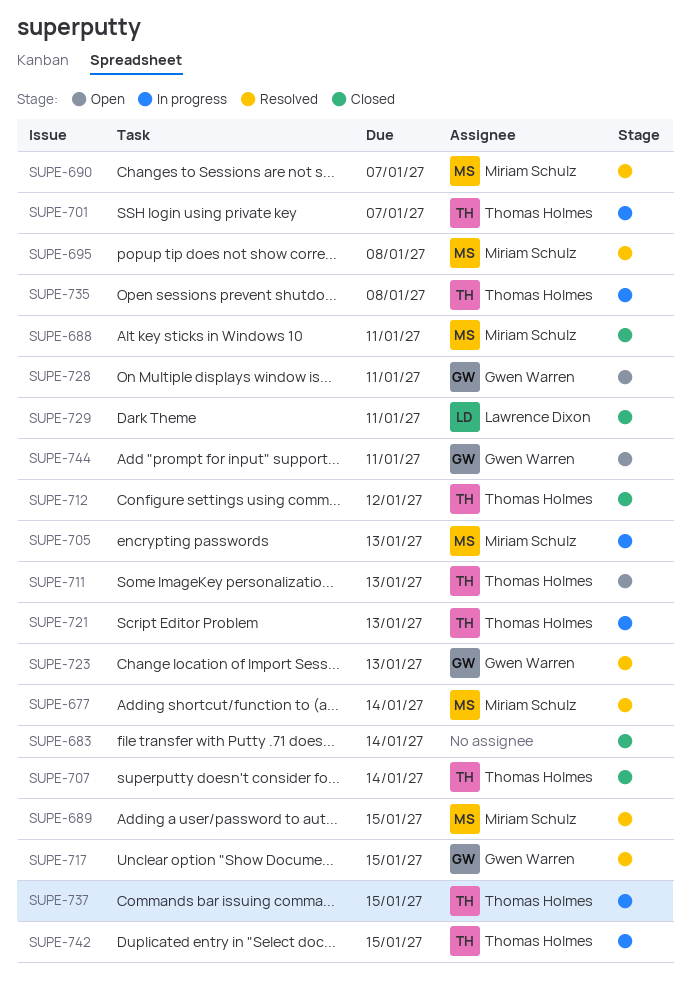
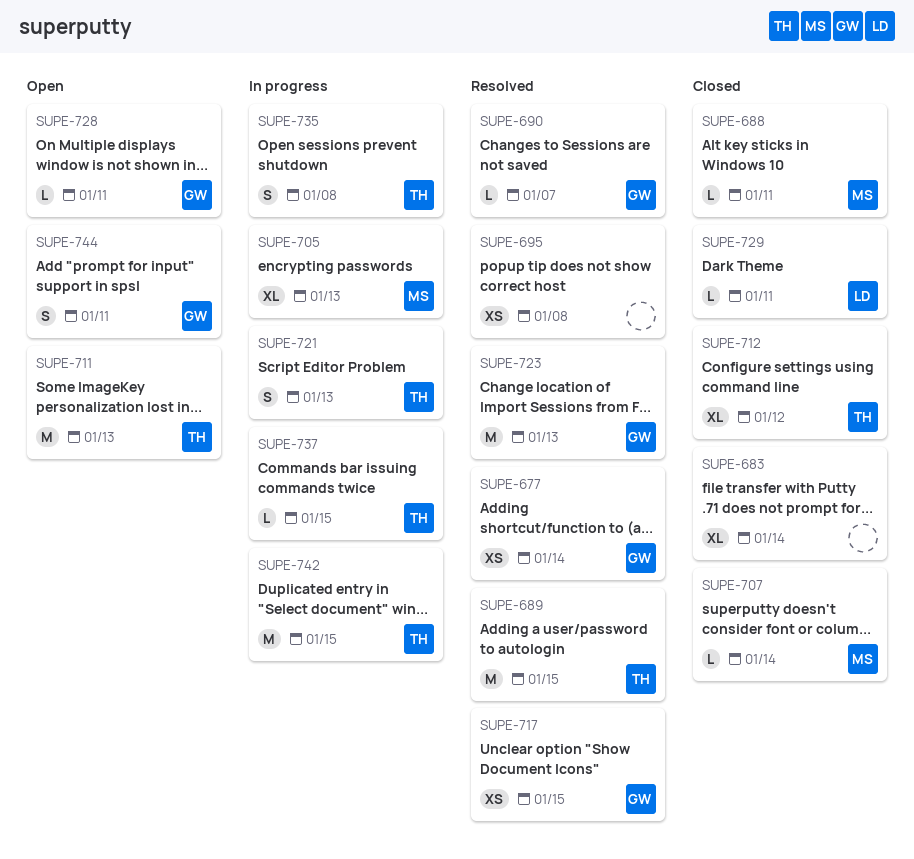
SUPE-677, owner: Miriam Schulz -> Gwen Warren
SUPE-689, owner: Miriam Schulz -> Thomas Holmes
SUPE-690, owner: Miriam Schulz -> Gwen Warren
SUPE-695, owner: Miriam Schulz -> none
SUPE-701: present -> none
SUPE-707, owner: Thomas Holmes -> Miriam Schulz

